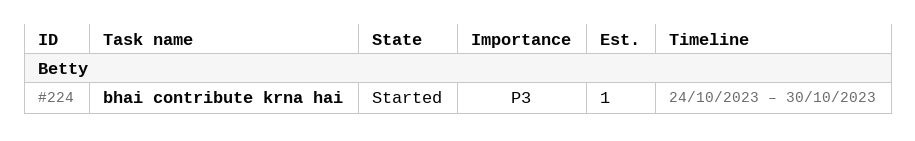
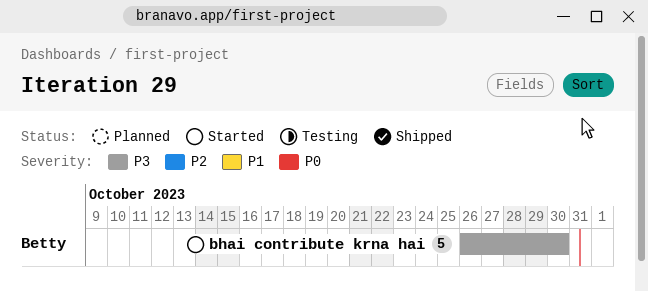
bhai contribute krna hai, estimate: 1 -> 5
bhai contribute krna hai, start: Oct 24 -> Oct 26

